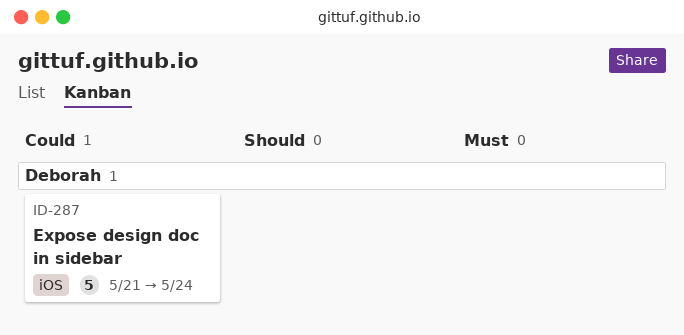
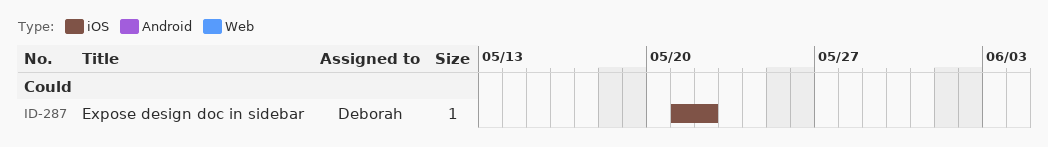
ID-287, estimate: 5 -> 1
ID-287, due: May 24 -> May 22

